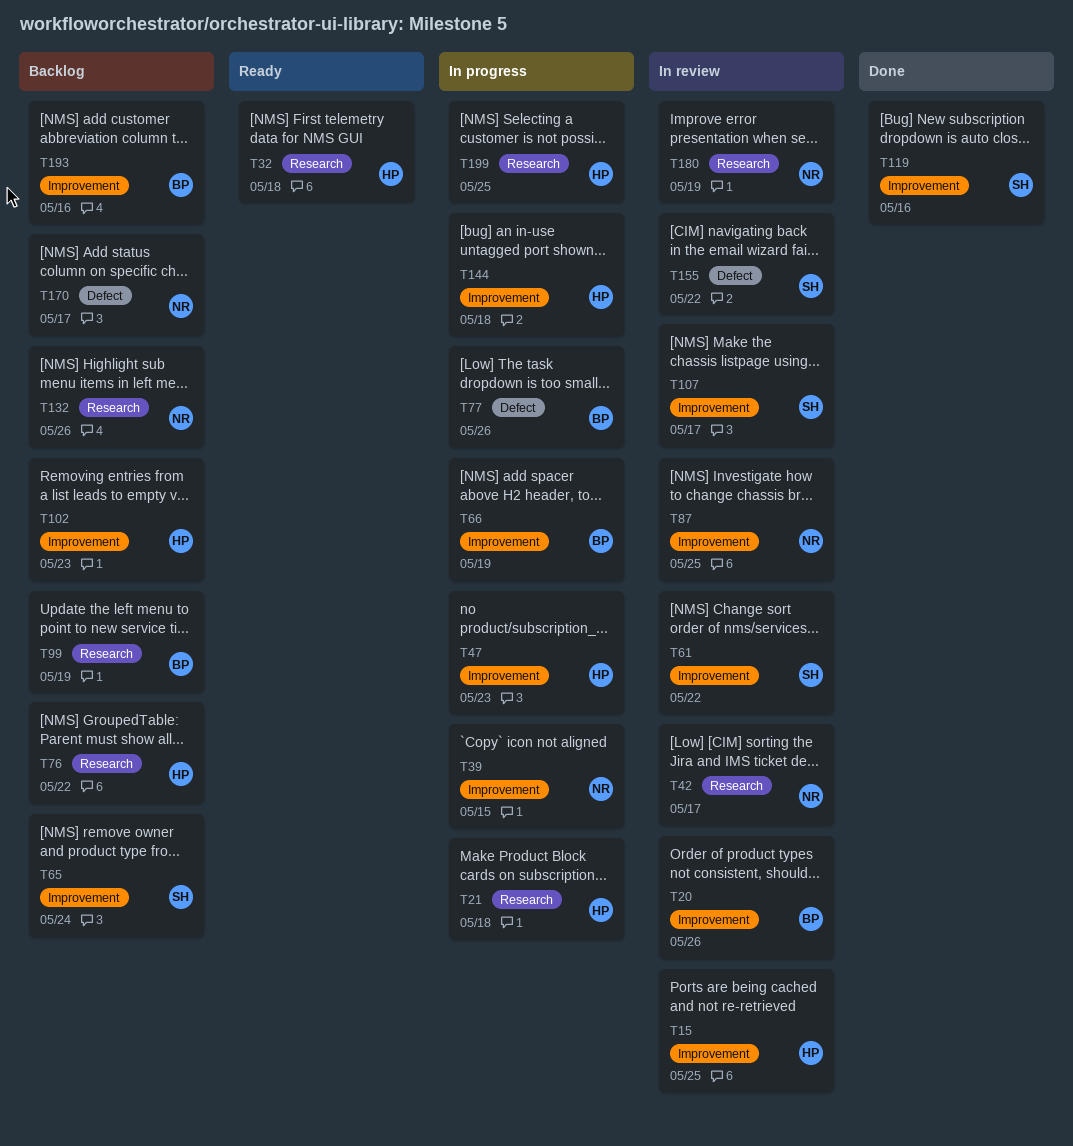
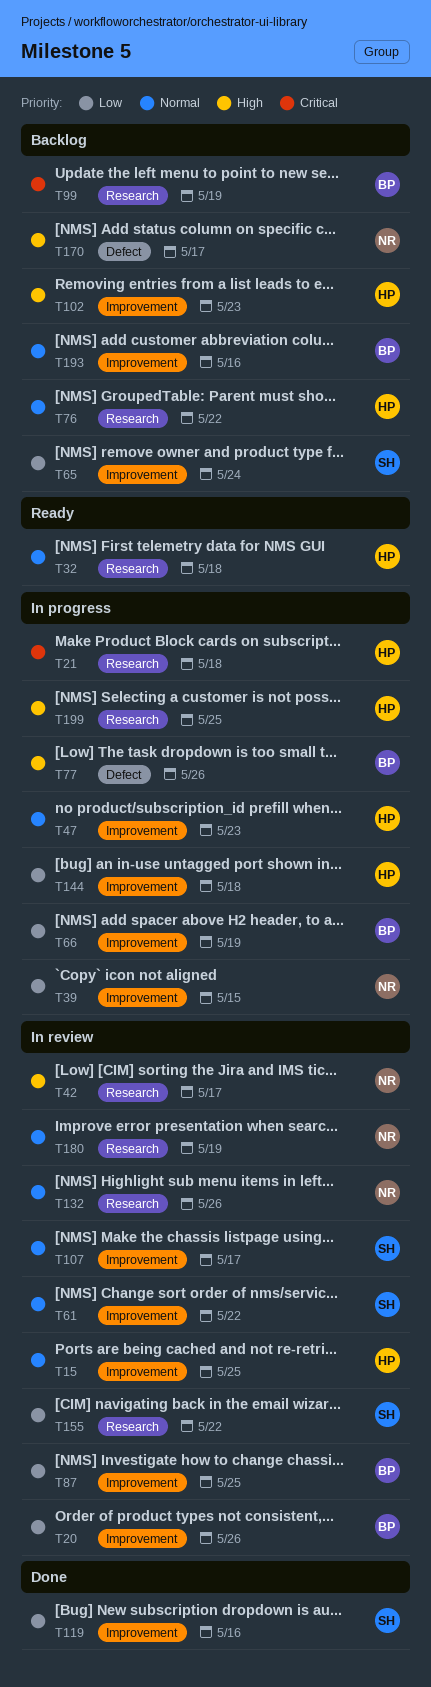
T87, owner: NR -> BP
T132, status: Backlog -> In review
T155, label: Defect -> Research

